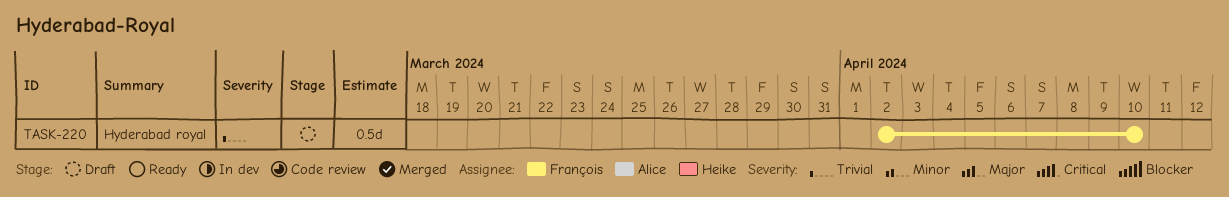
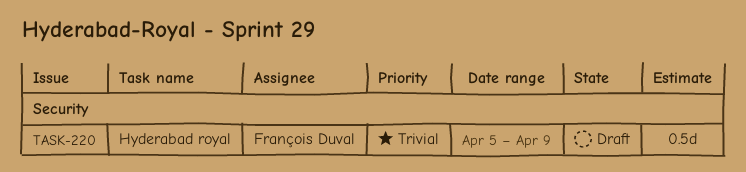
TASK-220, start: Apr 2 -> Apr 5
TASK-220, due: Apr 10 -> Apr 9

